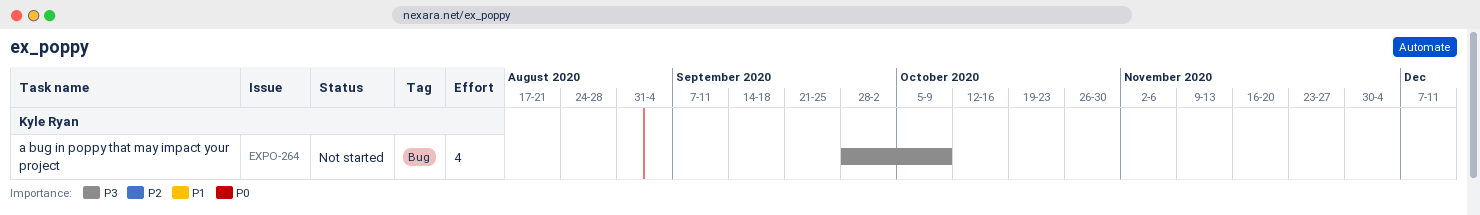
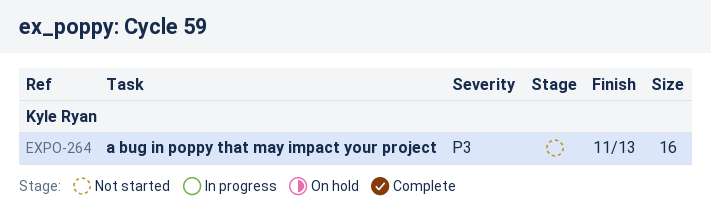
EXPO-264, estimate: 4 -> 16
EXPO-264, due: Oct 9 -> Nov 13

